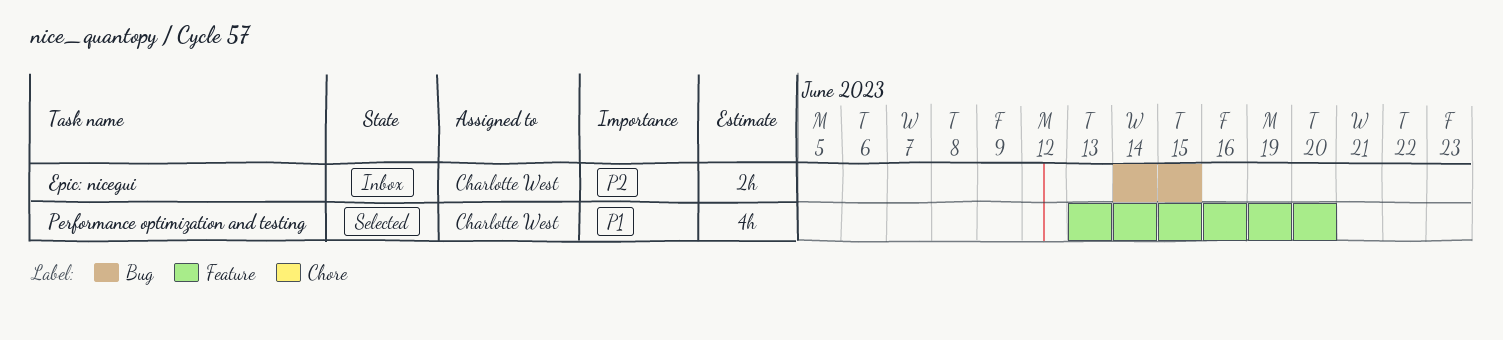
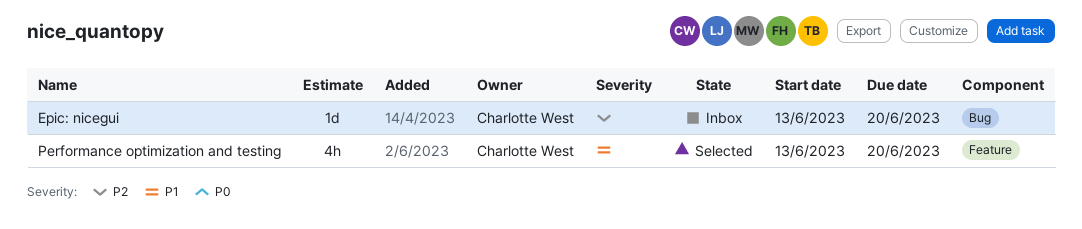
Epic: nicegui, estimate: 2h -> 1d
Epic: nicegui, start: Jun 14 -> Jun 13
Epic: nicegui, due: Jun 15 -> Jun 20

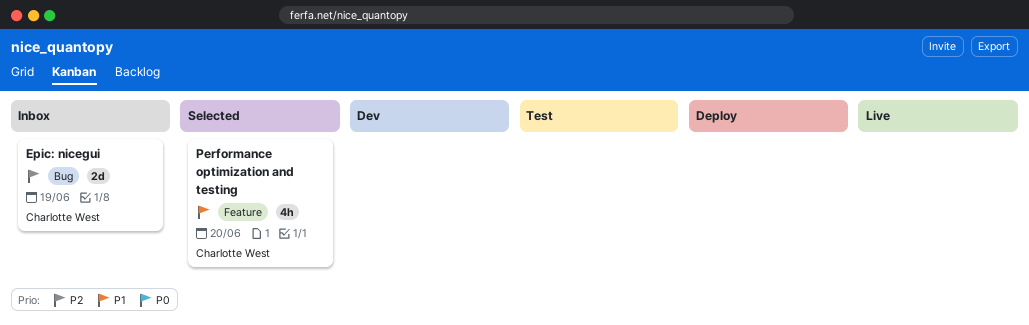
Epic: nicegui, estimate: 1d -> 2d
Epic: nicegui, due: Jun 20 -> Jun 19

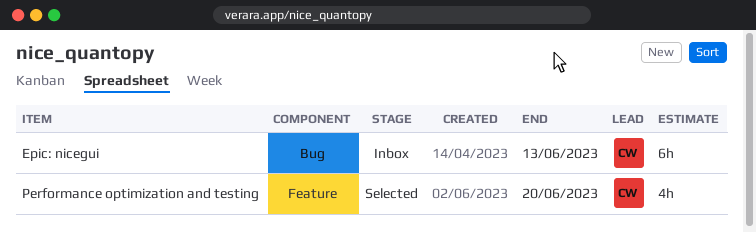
Epic: nicegui, estimate: 2d -> 6h
Epic: nicegui, due: Jun 19 -> Jun 13

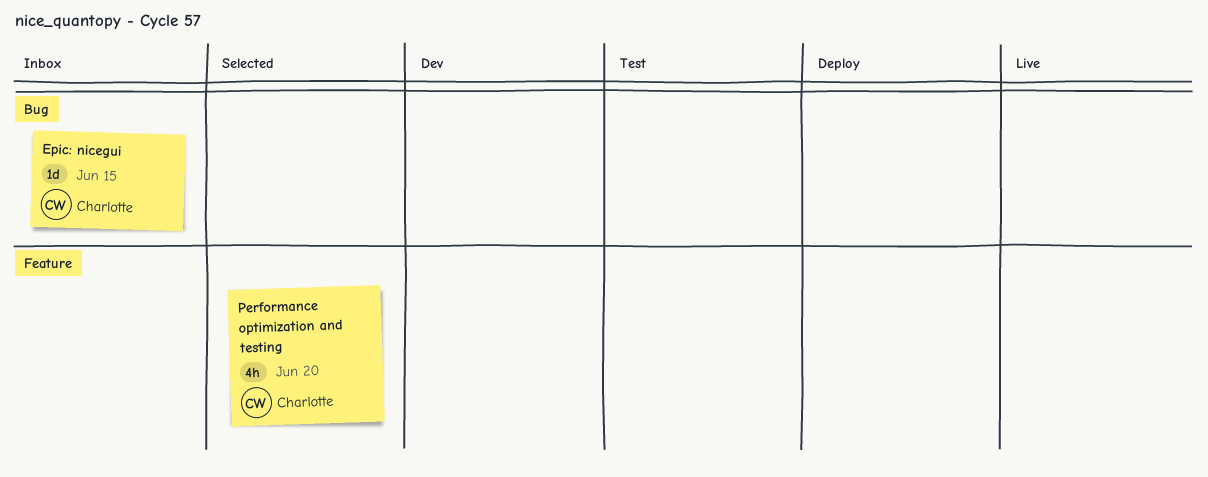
Epic: nicegui, estimate: 6h -> 1d
Epic: nicegui, due: Jun 13 -> Jun 15

